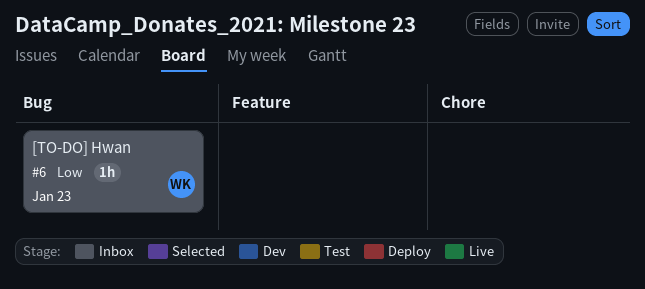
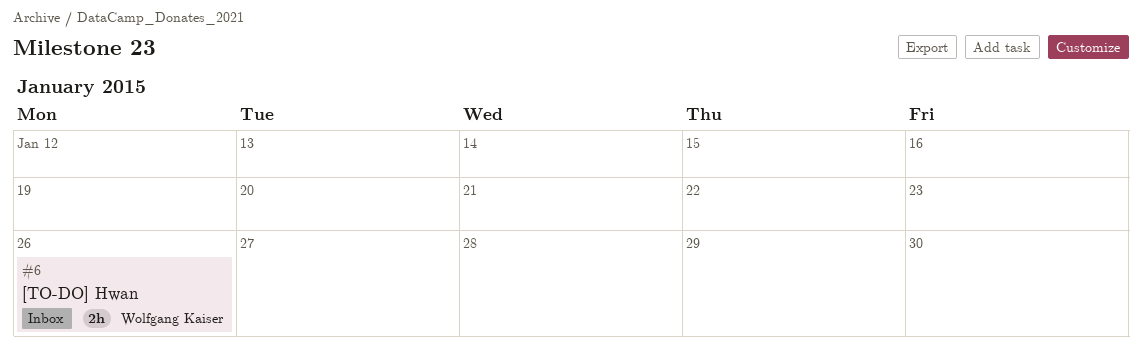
#6, estimate: 1h -> 2h
#6, due: Jan 23 -> Jan 26

